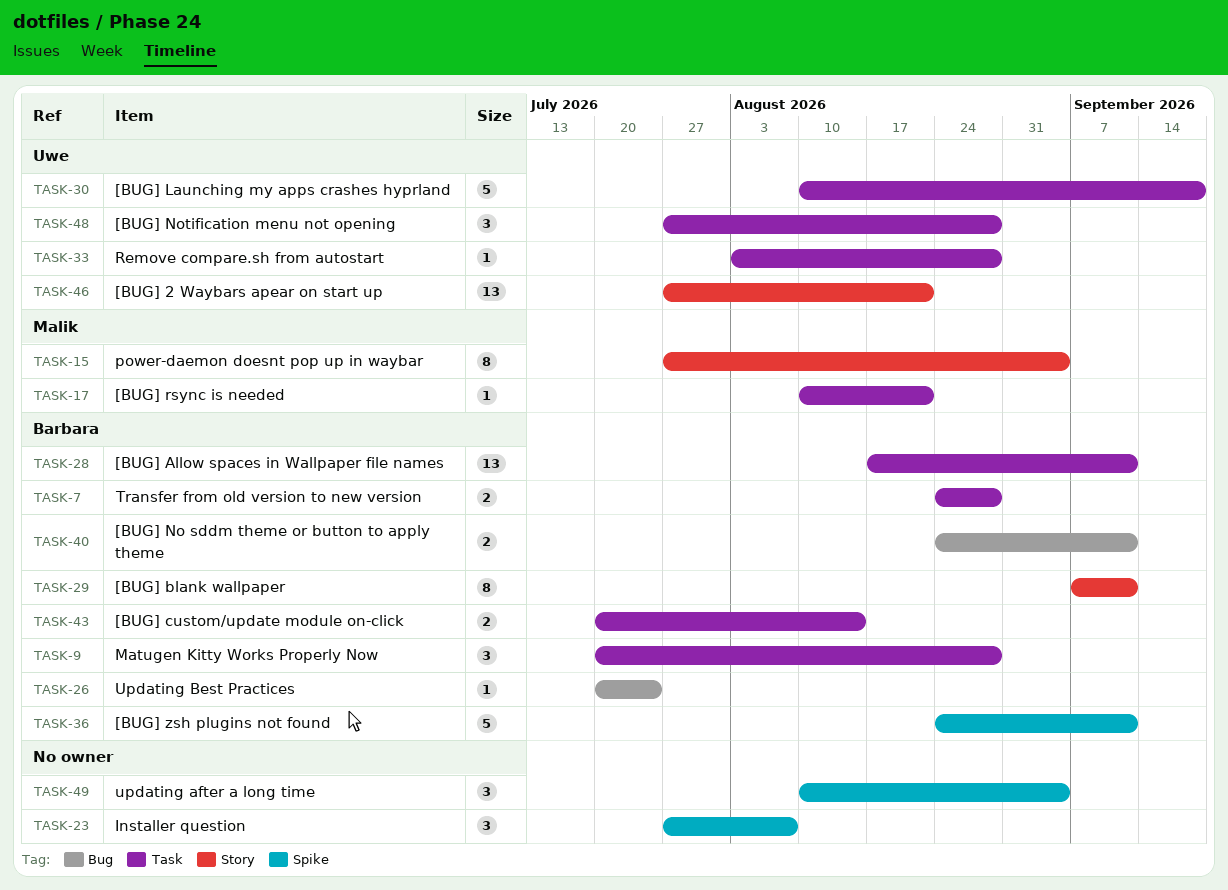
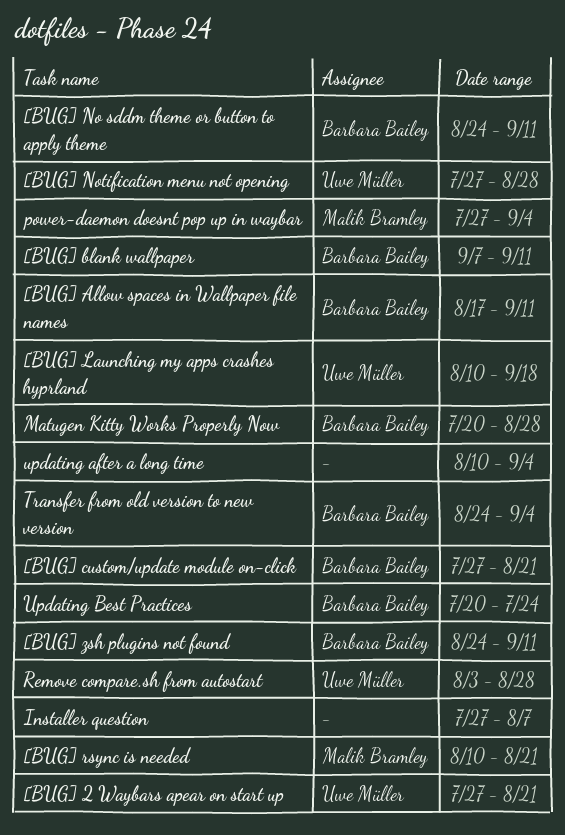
[BUG] custom/update module on-click, start: Jul 20 -> Jul 27
[BUG] custom/update module on-click, due: Aug 14 -> Aug 21
Transfer from old version to new version, due: Aug 28 -> Sep 4

